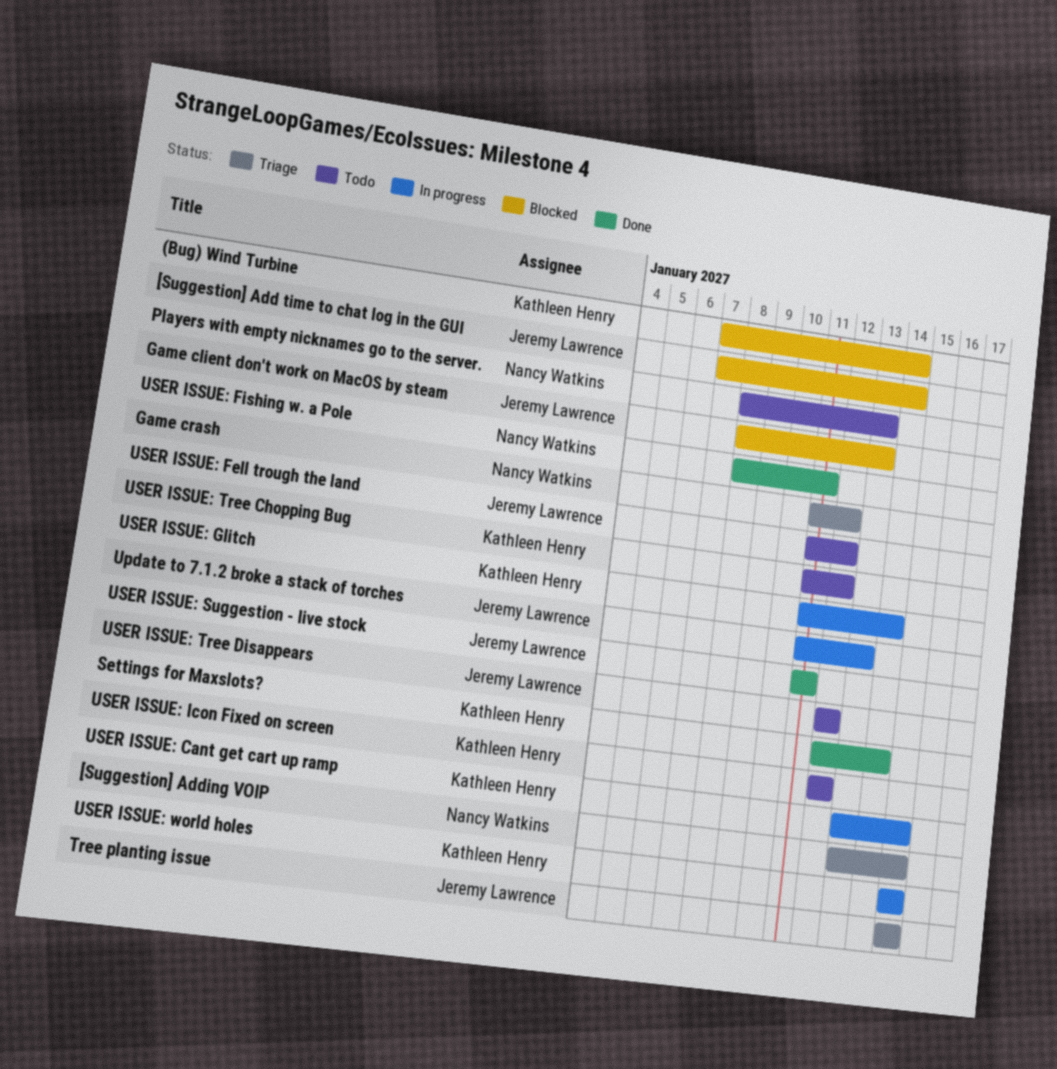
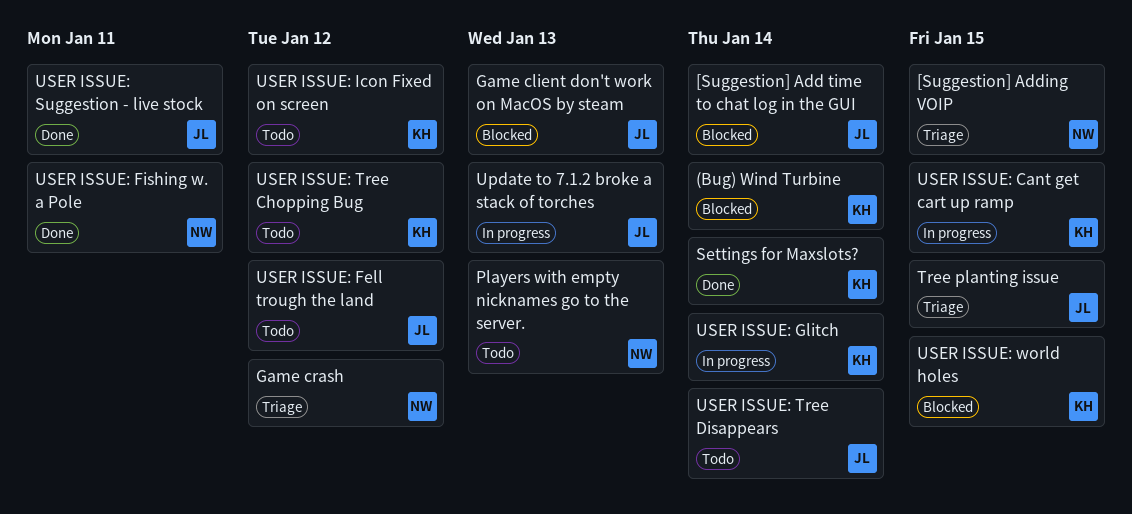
USER ISSUE: Tree Disappears, due: Jan 12 -> Jan 14
USER ISSUE: world holes, status: In progress -> Blocked

